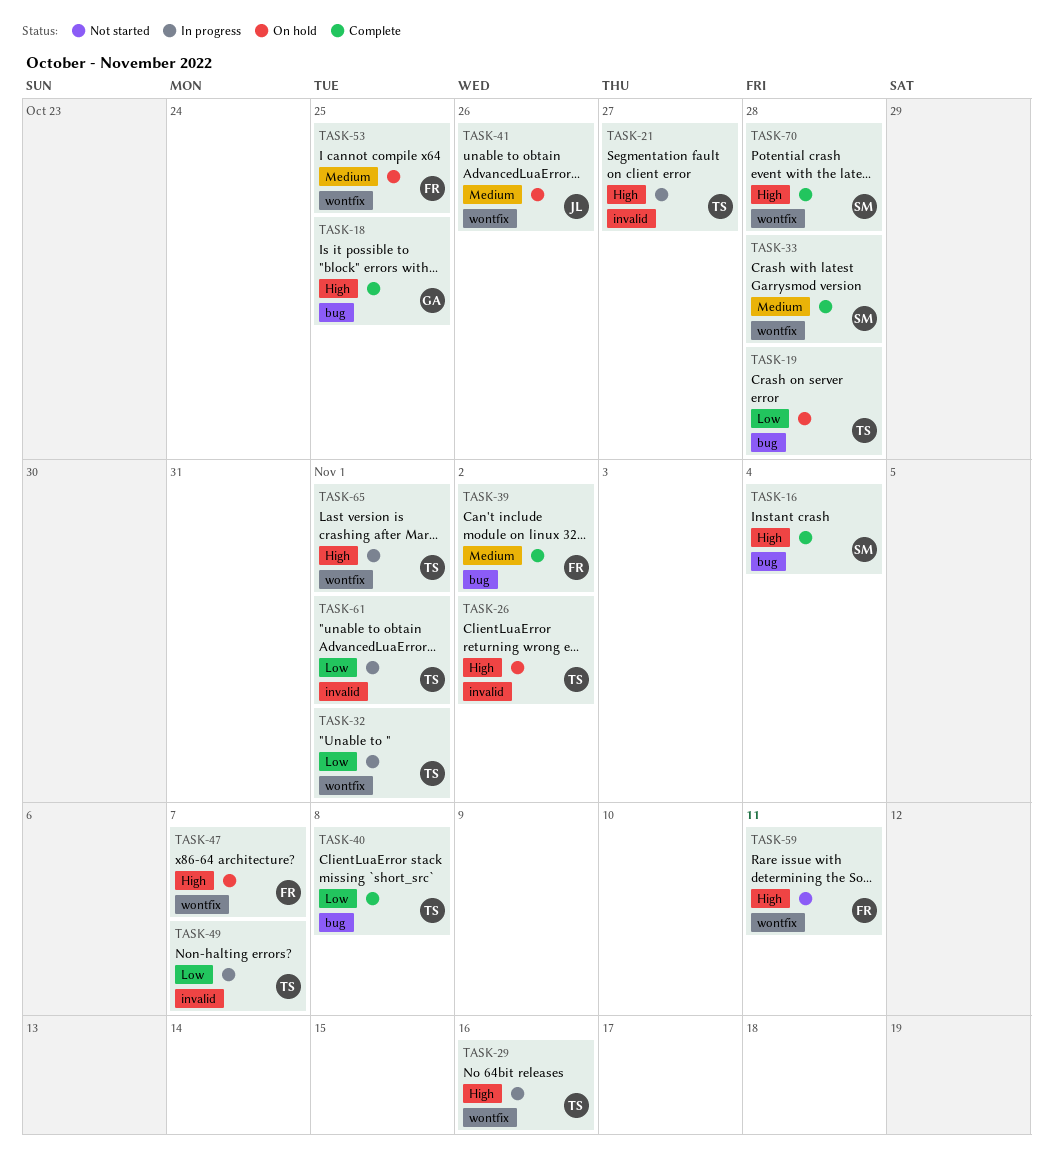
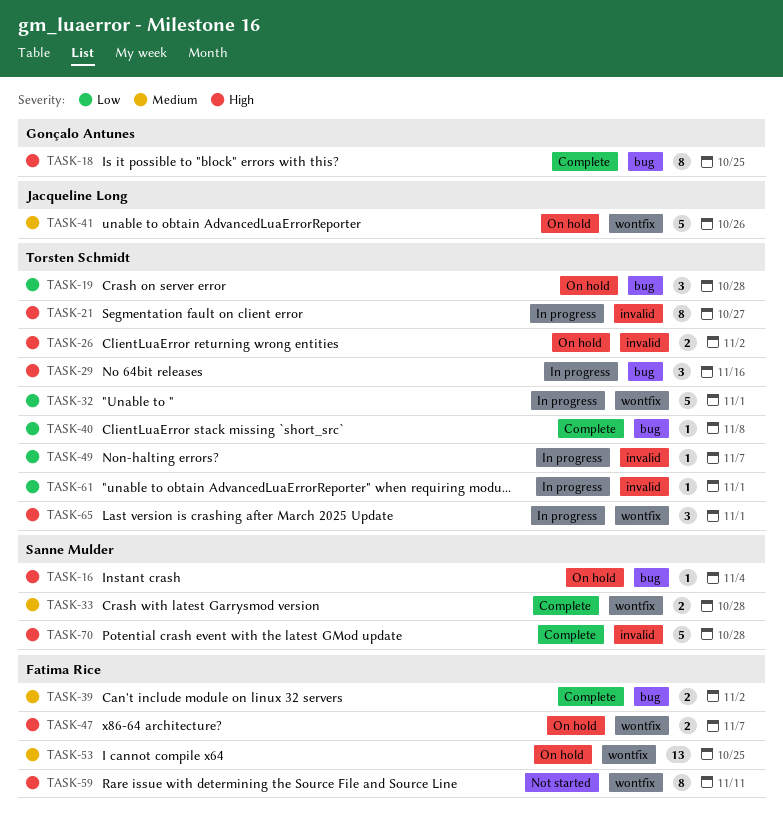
TASK-16, status: Complete -> On hold
TASK-29, label: wontfix -> bug
TASK-70, label: wontfix -> invalid

